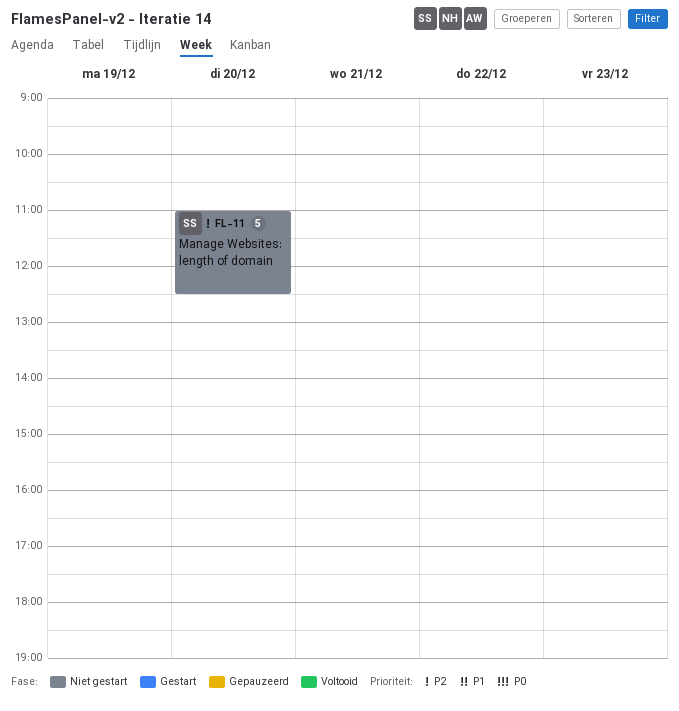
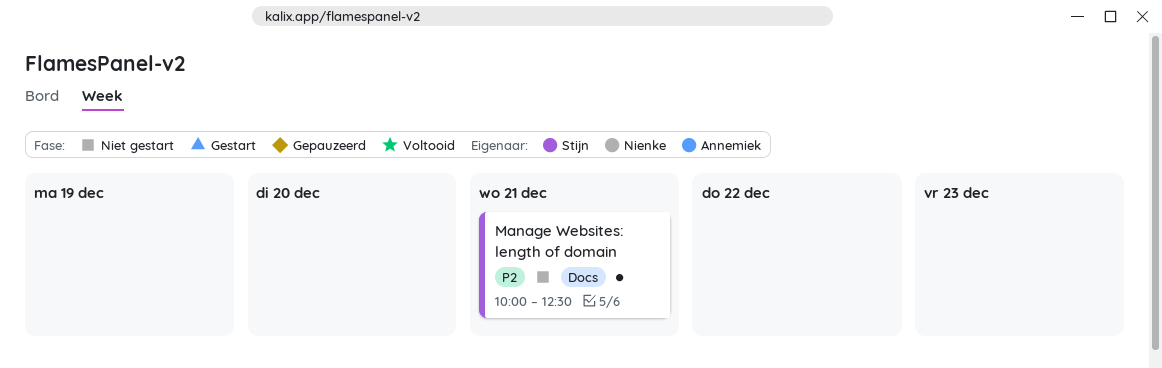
Manage Websites: length of domain, estimate: 5 -> 1
Manage Websites: length of domain, day: Dec 20 -> Dec 21
Manage Websites: length of domain, begins: 11:00 -> 10:00

